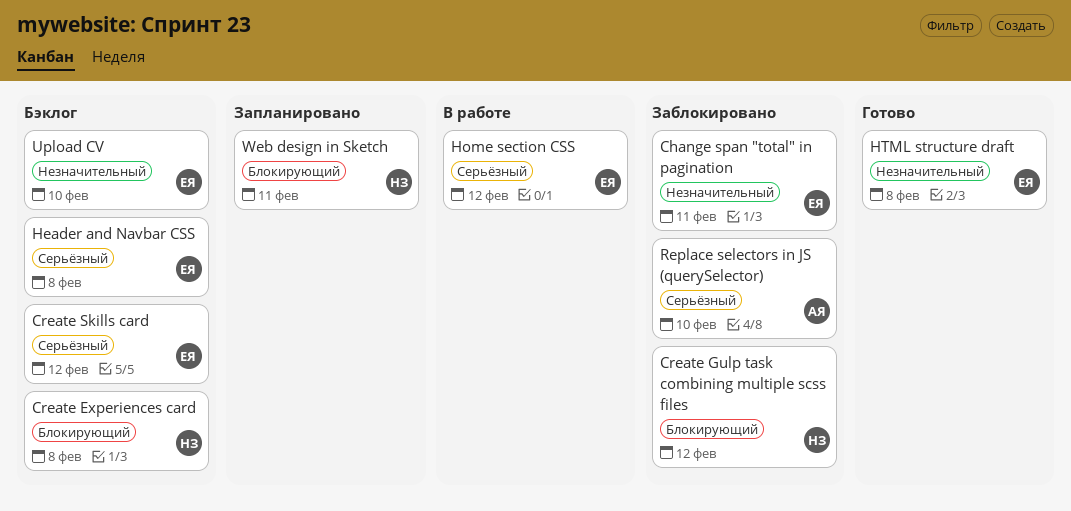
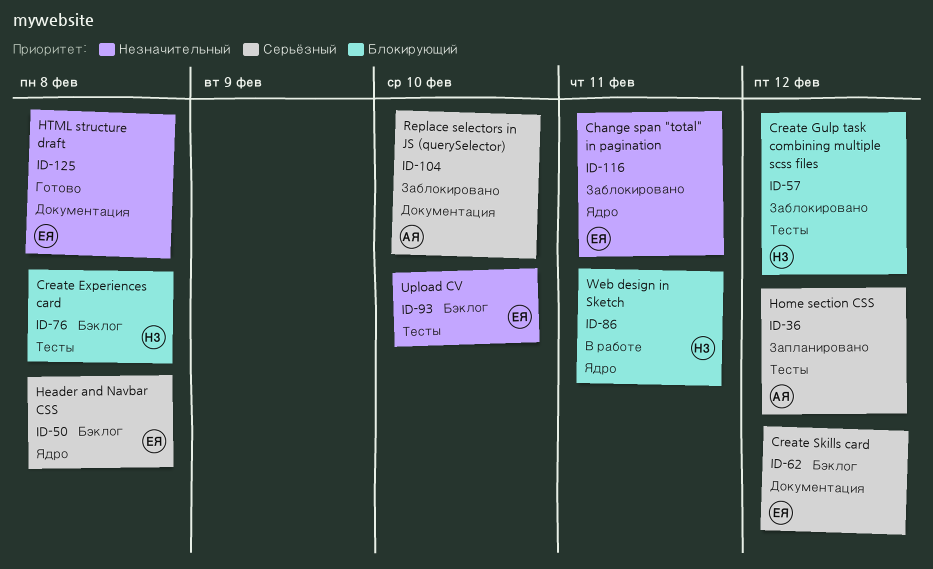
Home section CSS, status: В работе -> Запланировано
Home section CSS, owner: ЕЯ -> АЯ
Web design in Sketch, status: Запланировано -> В работе

